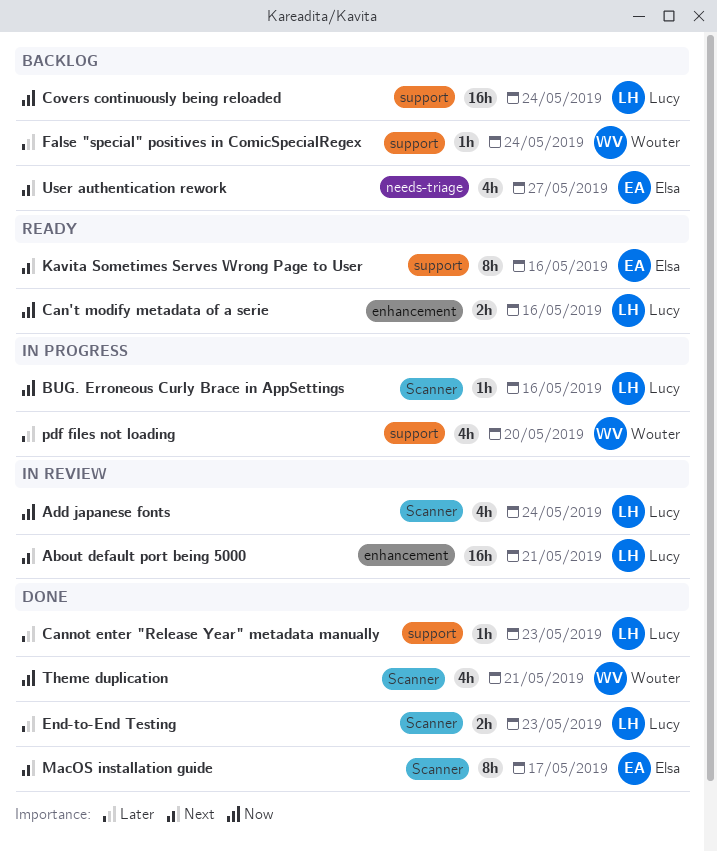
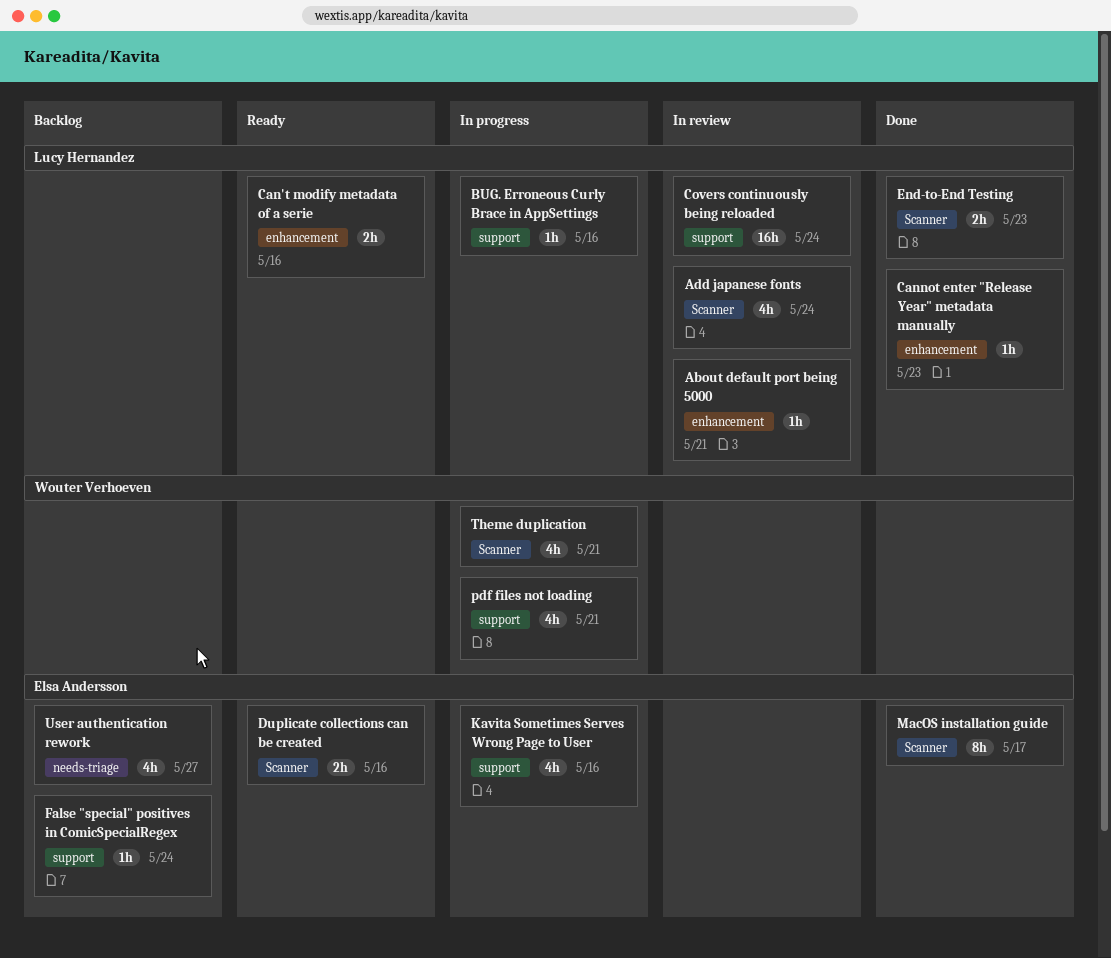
About default port being 5000, estimate: 16h -> 1h
BUG. Erroneous Curly Brace in AppSettings, label: Scanner -> support
Cannot enter "Release Year" metadata manually, label: support -> enhancement
Covers continuously being reloaded, status: Backlog -> In review
Duplicate collections can be created: none -> present
False "special" positives in ComicSpecialRegex, owner: Wouter Verhoeven -> Elsa Andersson
Kavita Sometimes Serves Wrong Page to User, status: Ready -> In progress
Kavita Sometimes Serves Wrong Page to User, estimate: 8h -> 4h
pdf files not loading, due: May 20 -> May 21
Theme duplication, status: Done -> In progress

